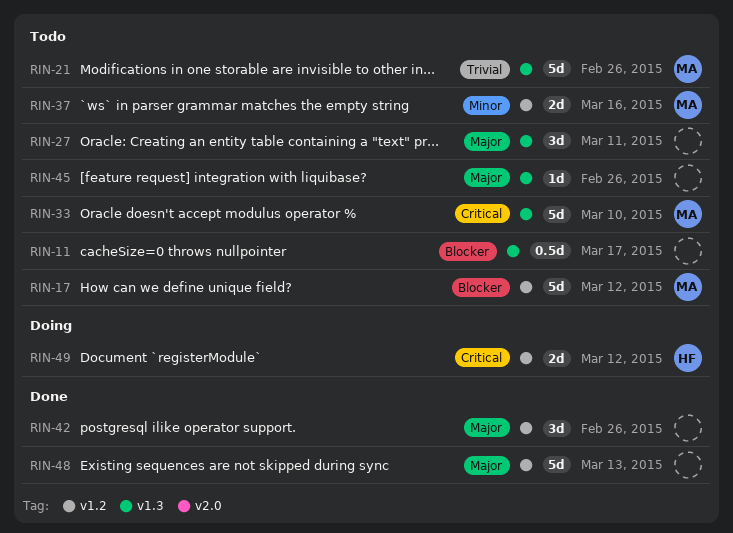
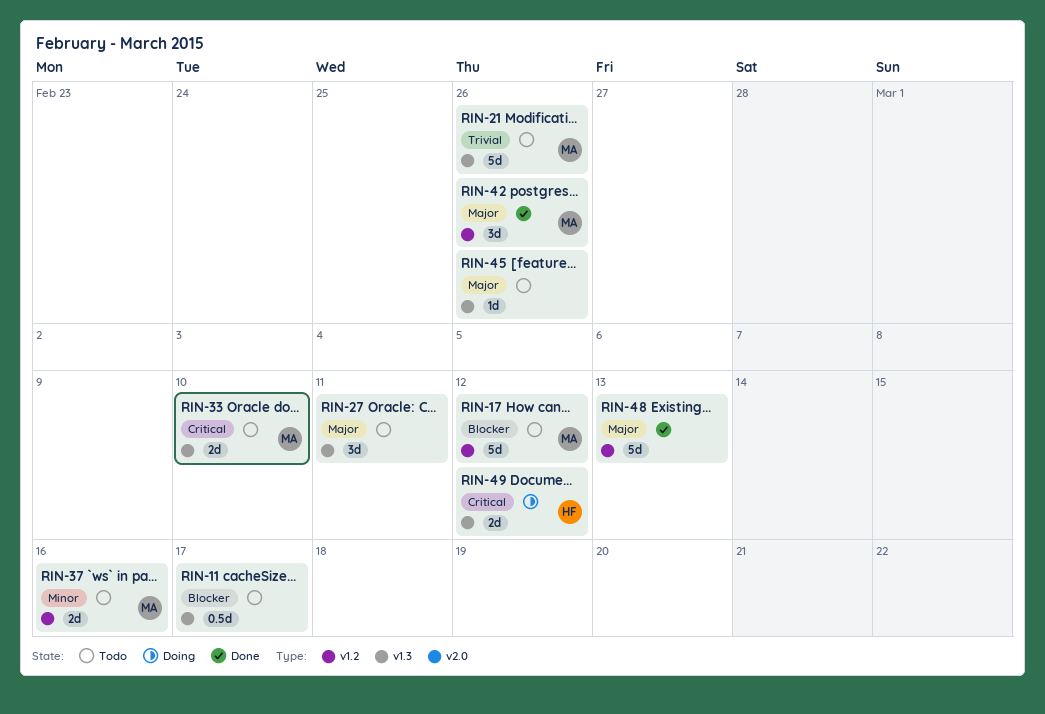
RIN-33, estimate: 5d -> 2d
RIN-42, owner: none -> MA
RIN-49, label: v1.2 -> v1.3

